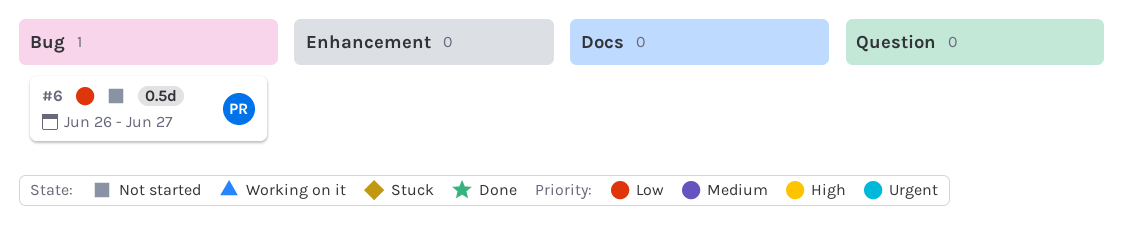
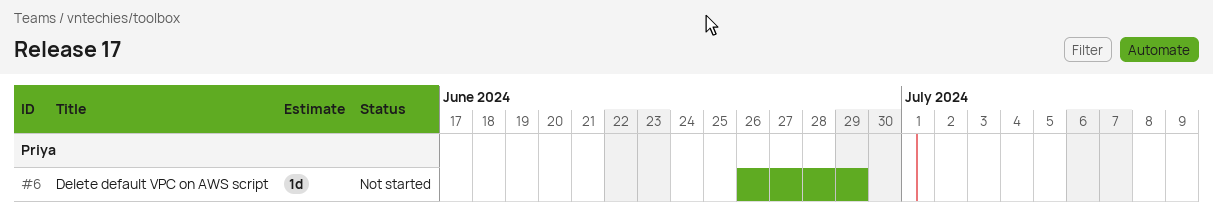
#6, estimate: 0.5d -> 1d
#6, due: Jun 27 -> Jun 29

